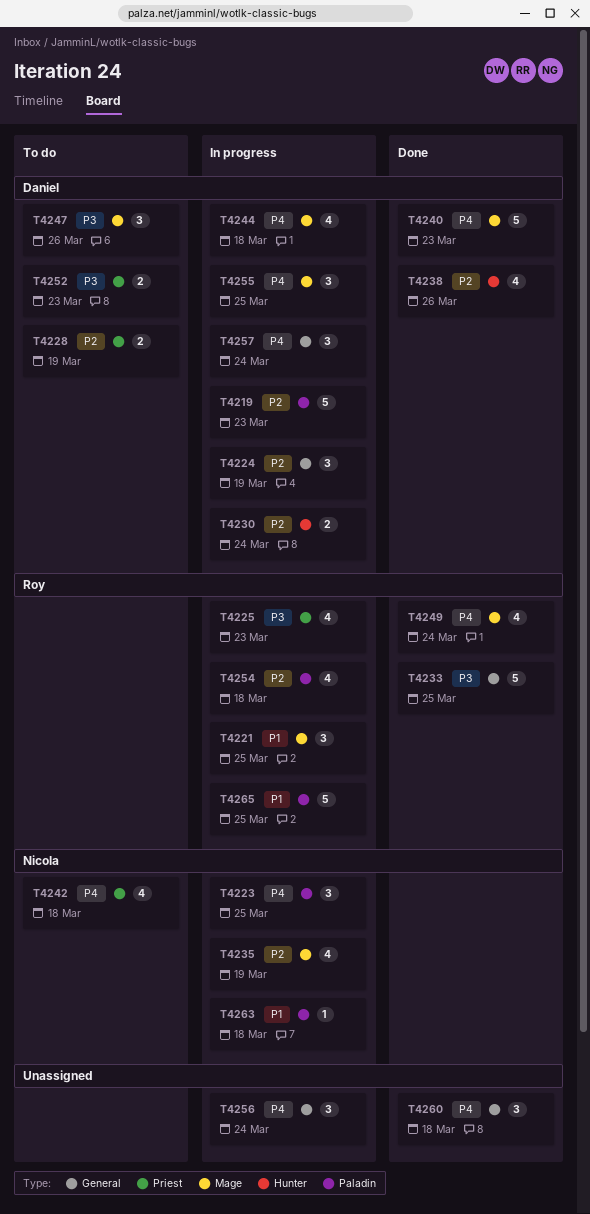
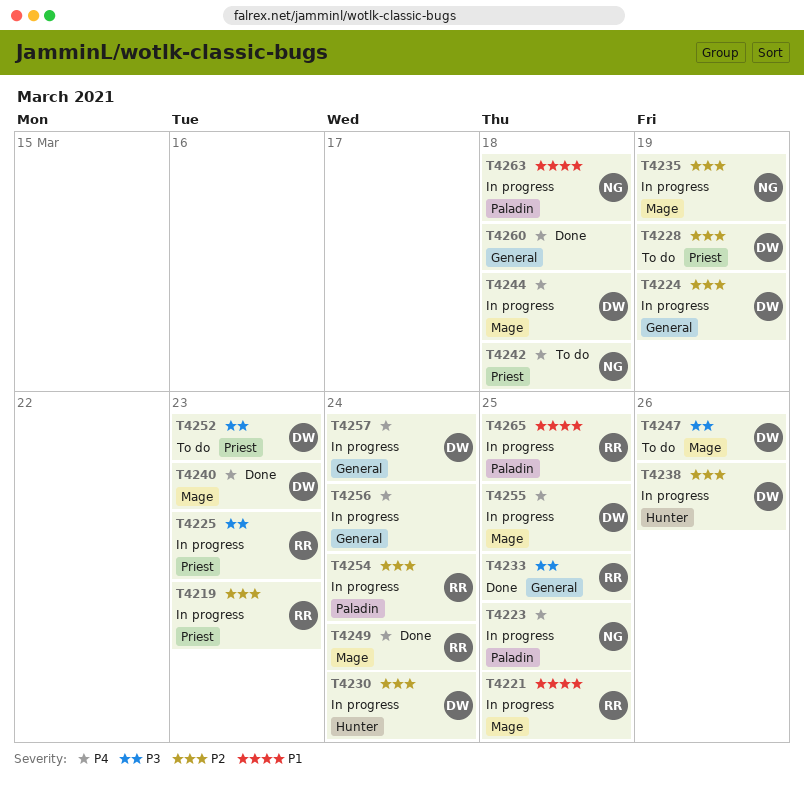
T4219, owner: Daniel -> Roy
T4219, label: Paladin -> Priest
T4238, status: Done -> In progress
T4254, due: Mar 18 -> Mar 24

